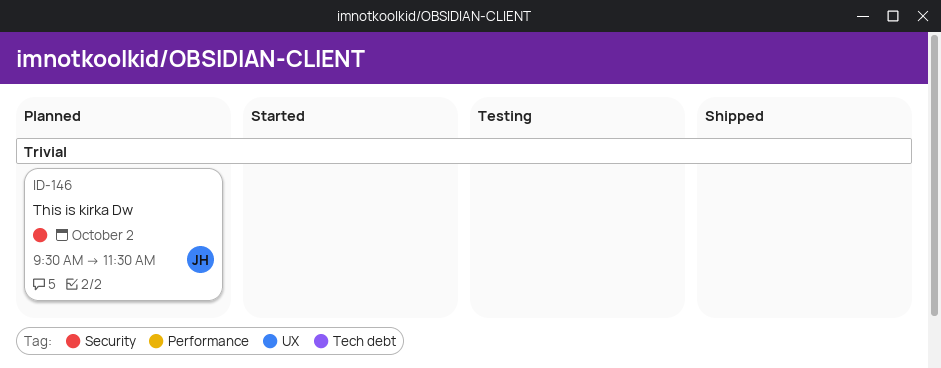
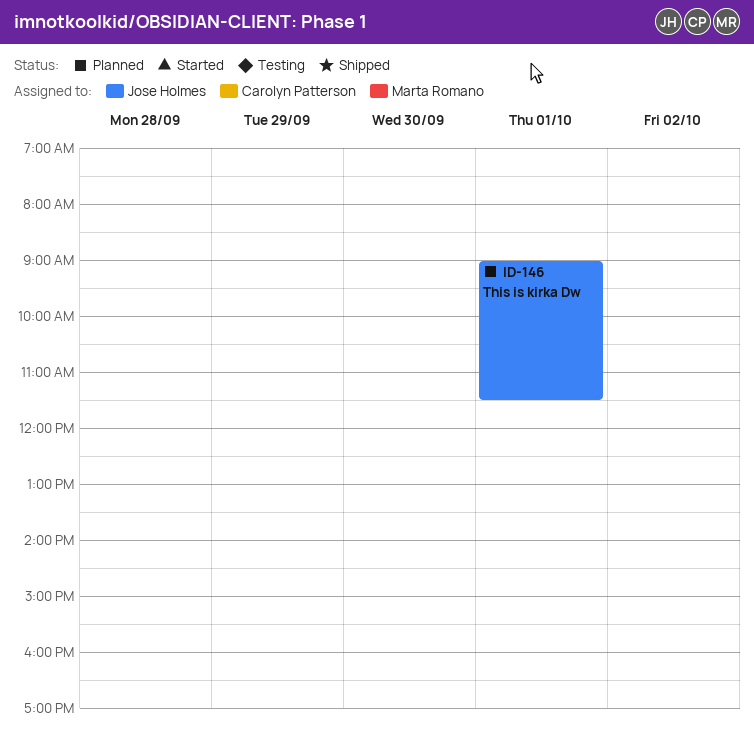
ID-146, day: Oct 2 -> Oct 1
ID-146, begins: 09:30 -> 09:00

